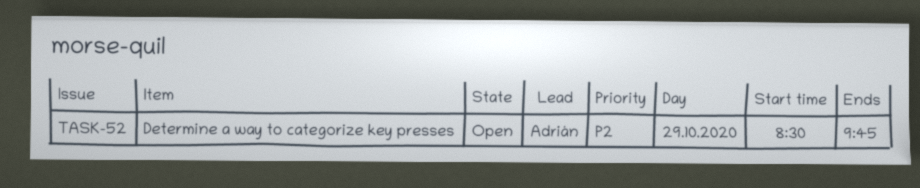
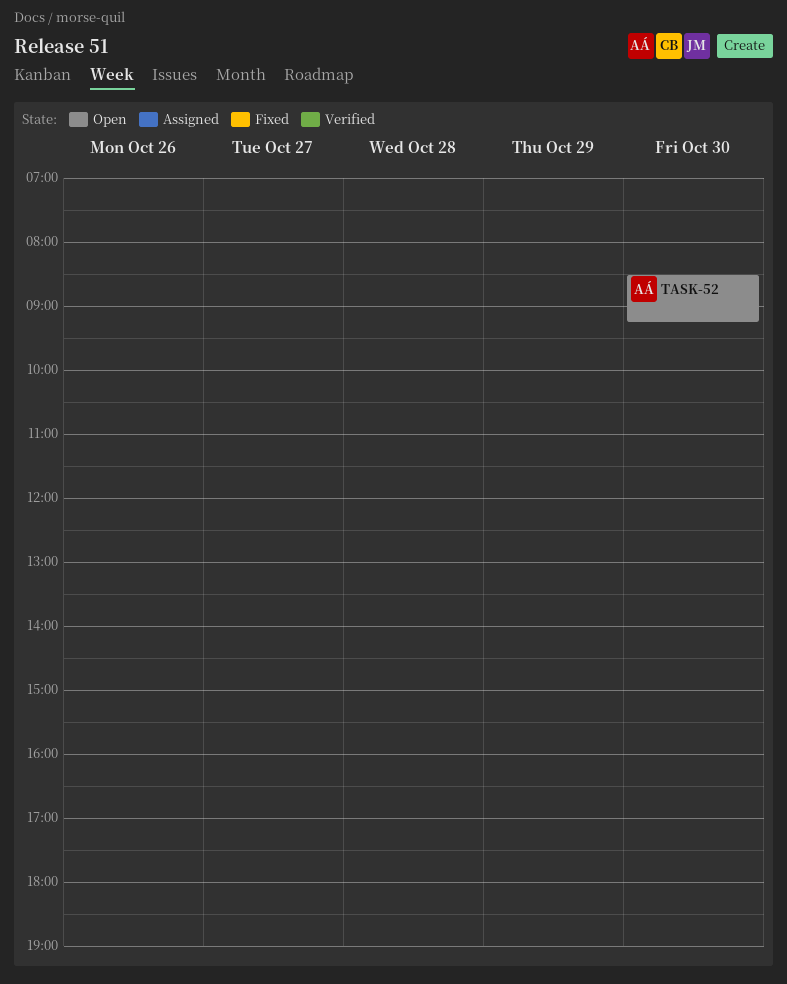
TASK-52, day: Oct 29 -> Oct 30
TASK-52, ends: 09:45 -> 09:15

